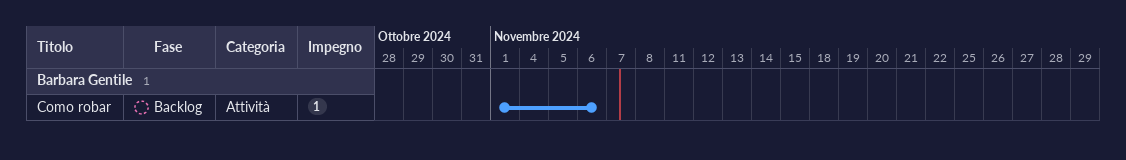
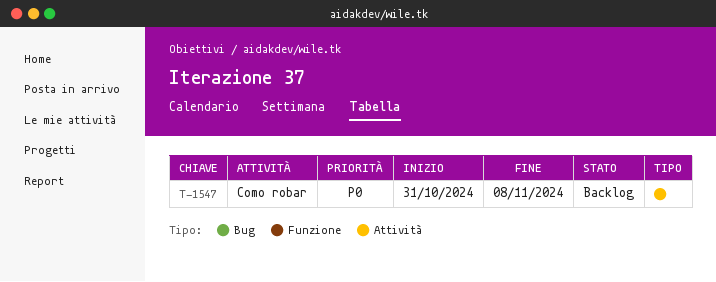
Como robar, start: Nov 1 -> Oct 31
Como robar, due: Nov 6 -> Nov 8

